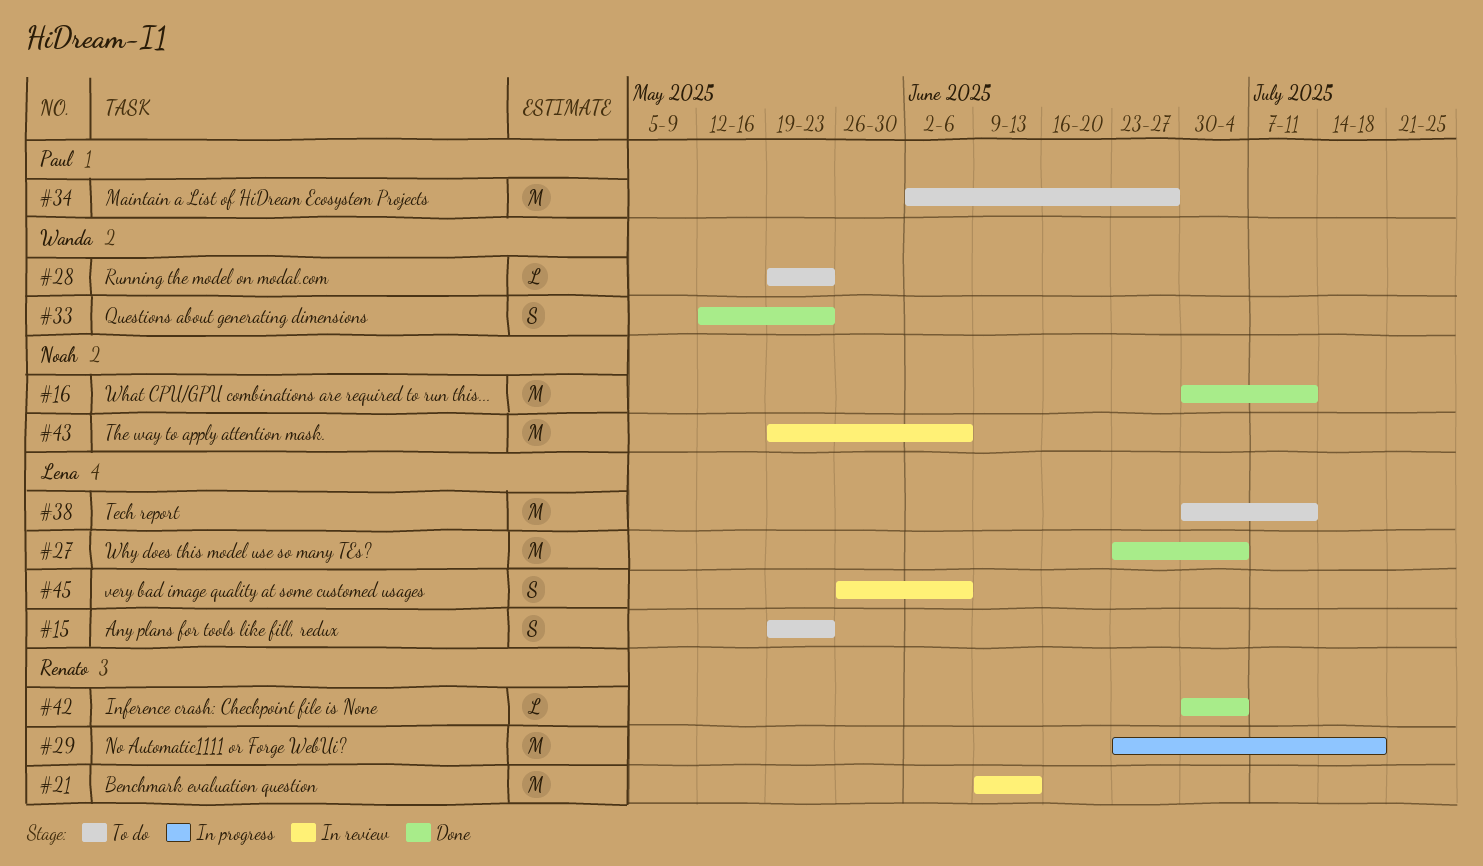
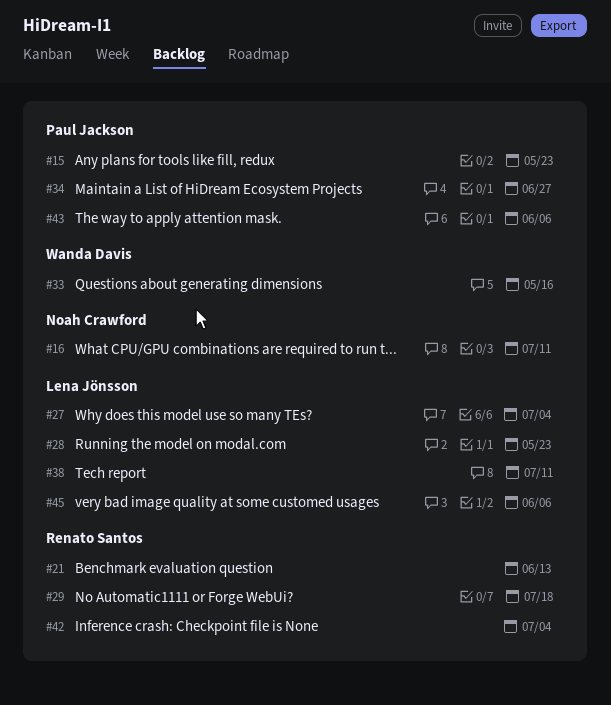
#15, owner: Lena Jönsson -> Paul Jackson
#28, owner: Wanda Davis -> Lena Jönsson
#33, due: May 23 -> May 16
#43, owner: Noah Crawford -> Paul Jackson

